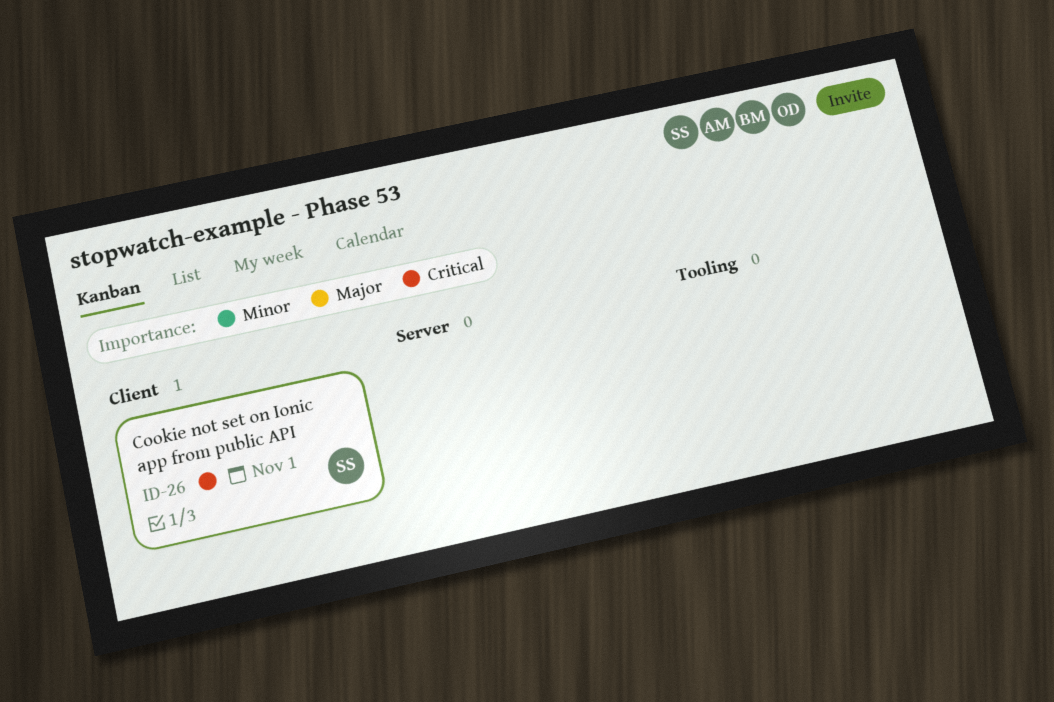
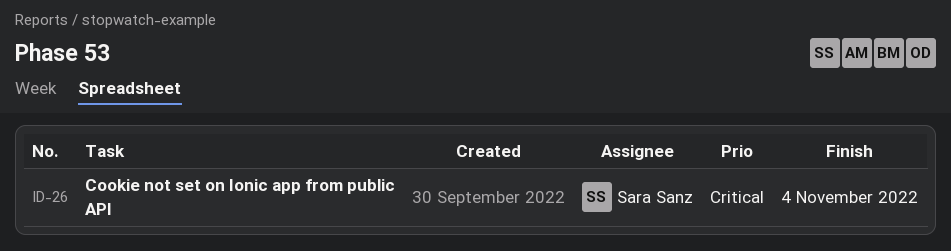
ID-26, due: Nov 1 -> Nov 4

